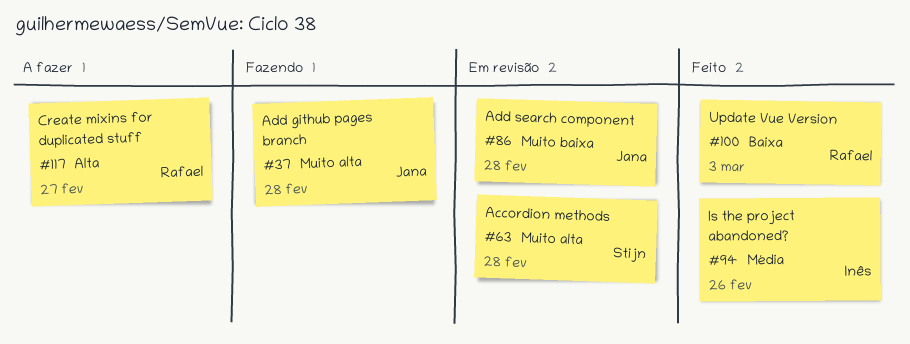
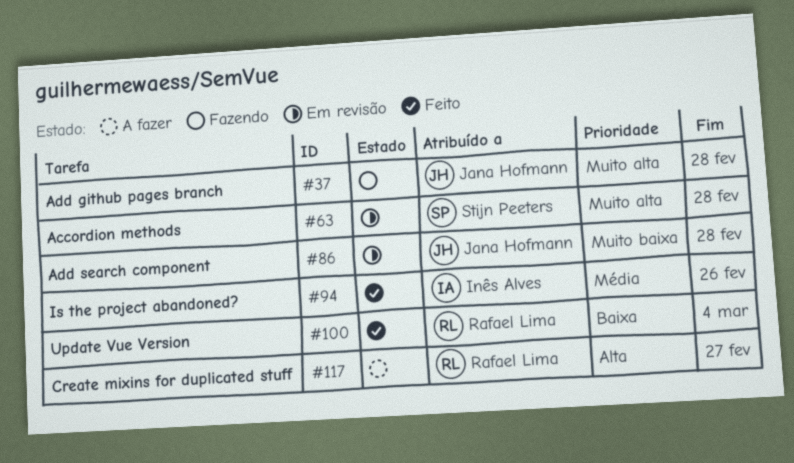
#100, due: Mar 3 -> Mar 4

